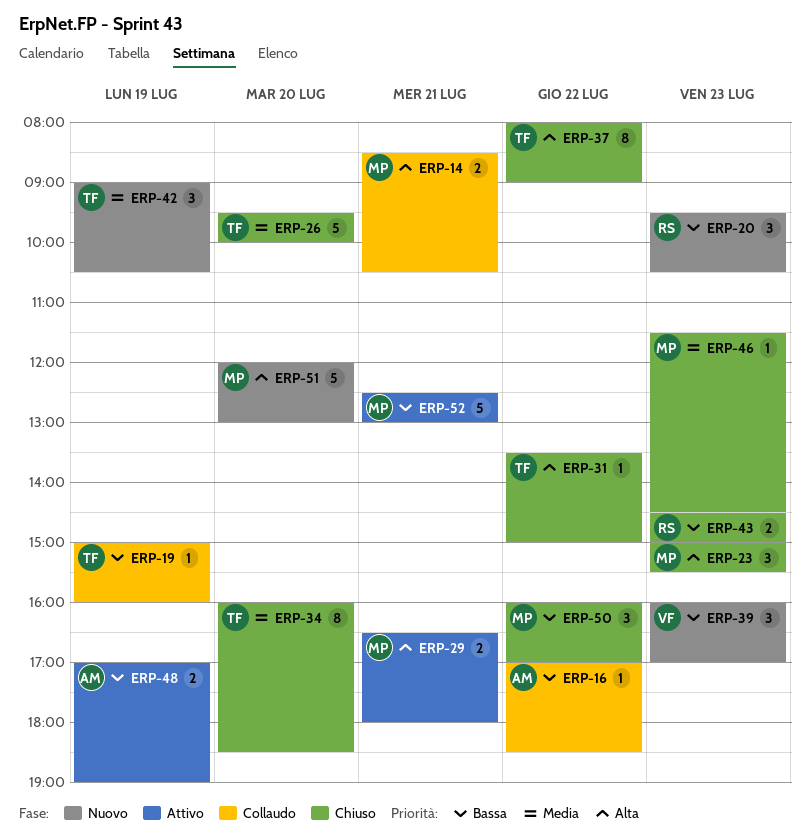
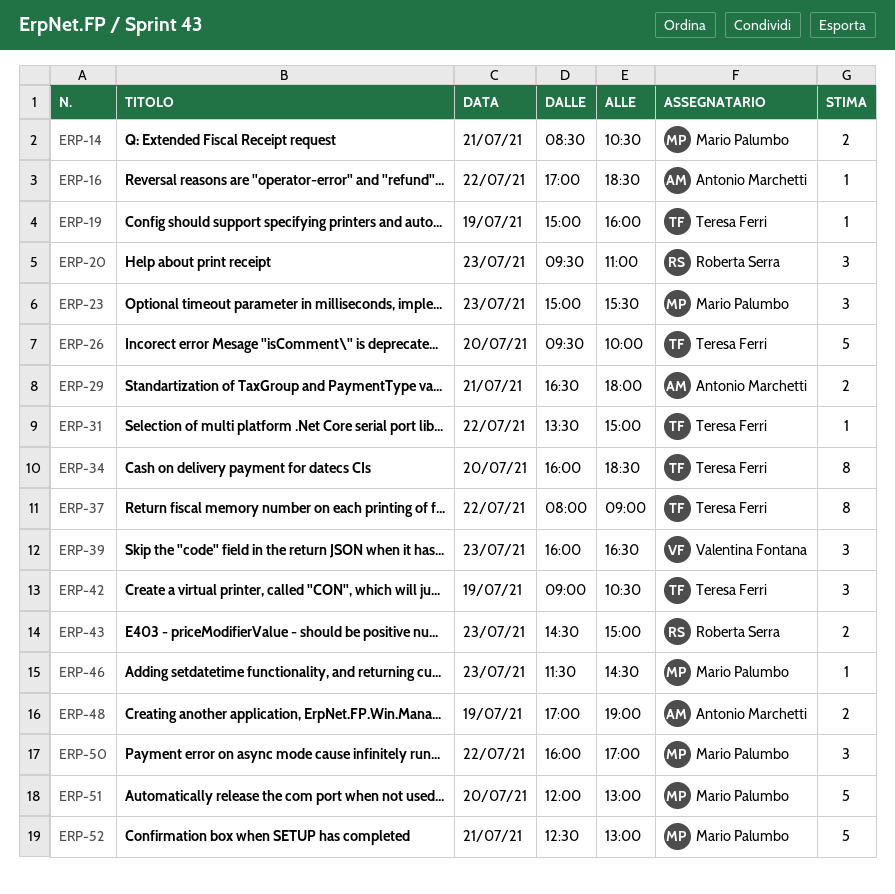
ERP-20, ends: 10:30 -> 11:00
ERP-29, owner: Mario Palumbo -> Antonio Marchetti
ERP-39, ends: 17:00 -> 16:30

